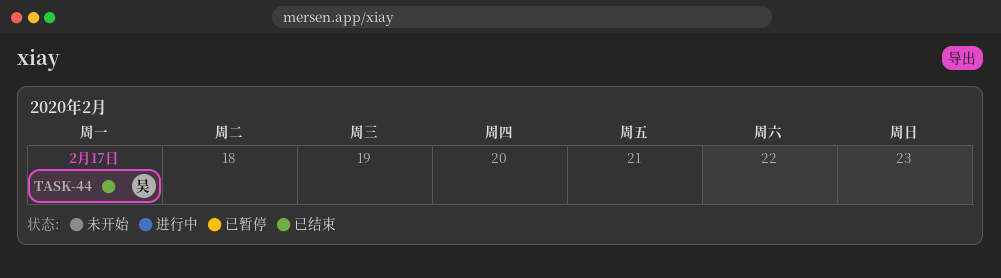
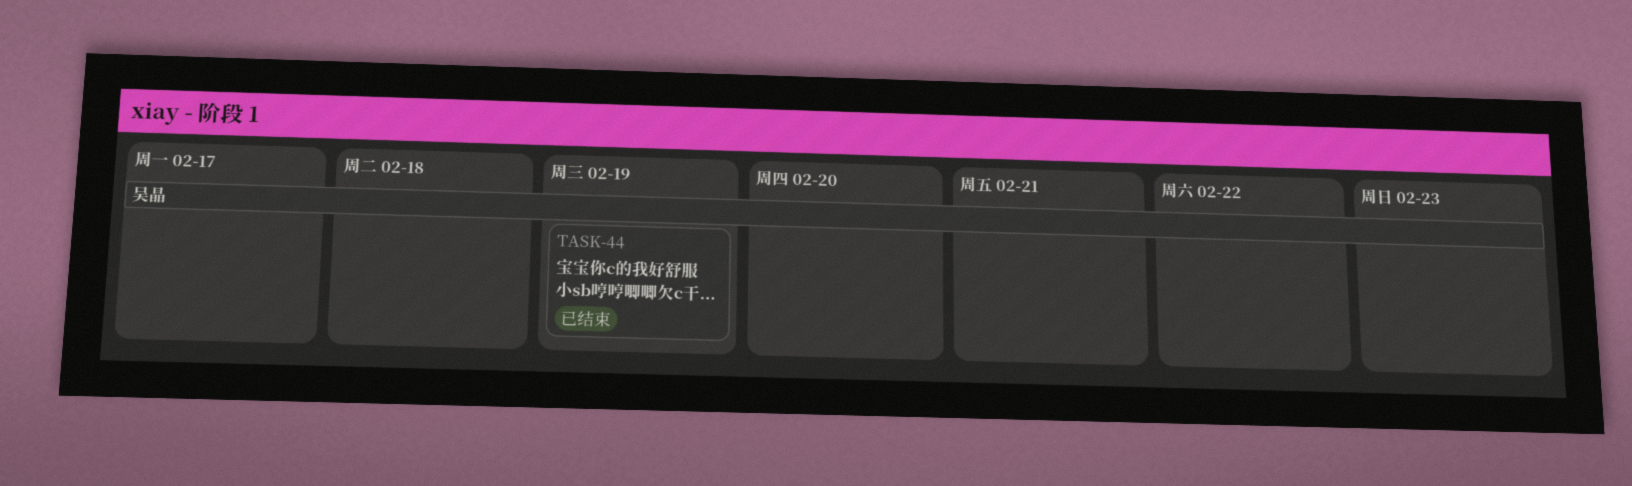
TASK-44, due: Feb 17 -> Feb 19

